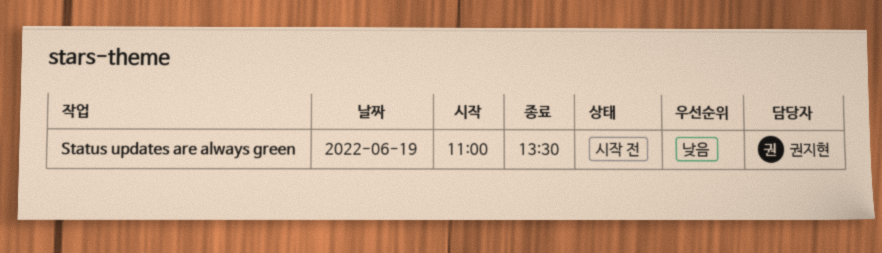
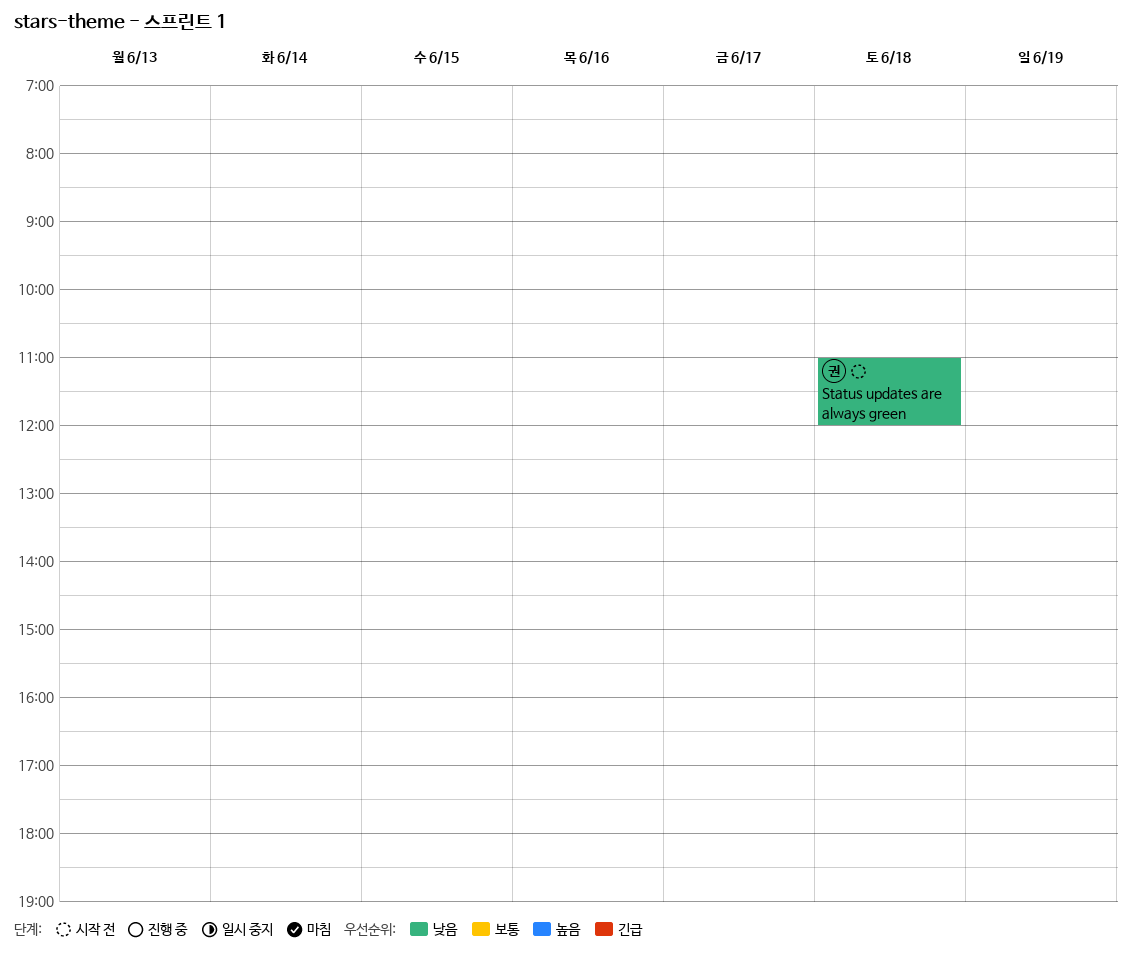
Status updates are always green, day: Jun 19 -> Jun 18
Status updates are always green, ends: 13:30 -> 12:00

